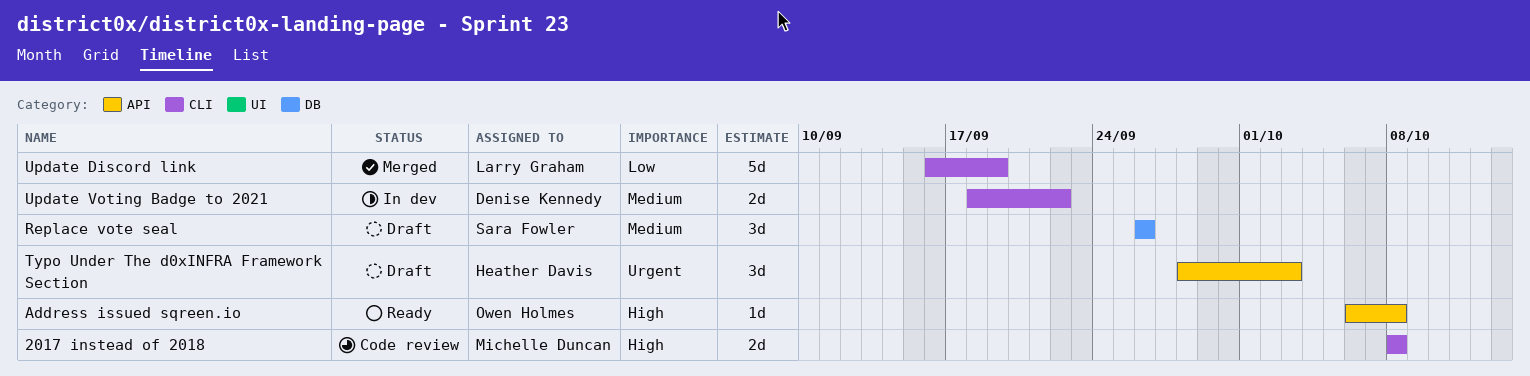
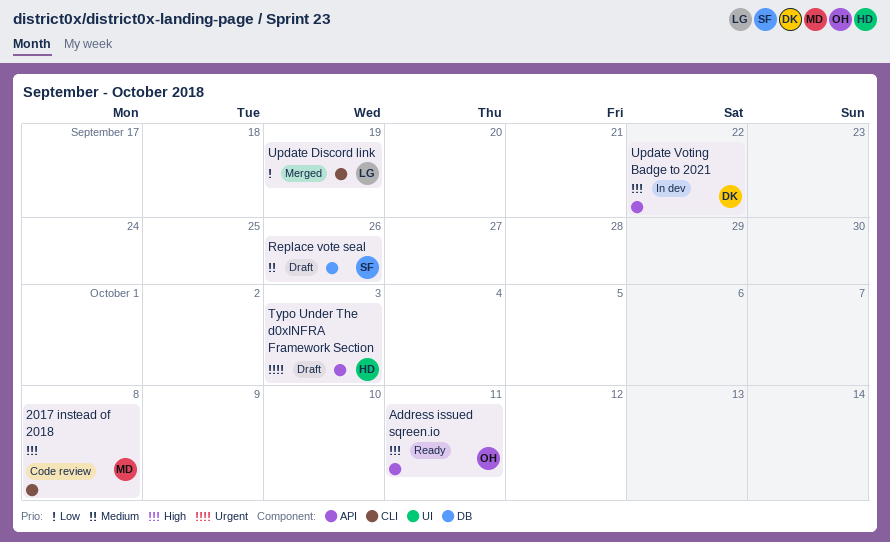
Address issued sqreen.io, due: Oct 8 -> Oct 11
Update Voting Badge to 2021, priority: Medium -> High
Update Voting Badge to 2021, label: CLI -> API

